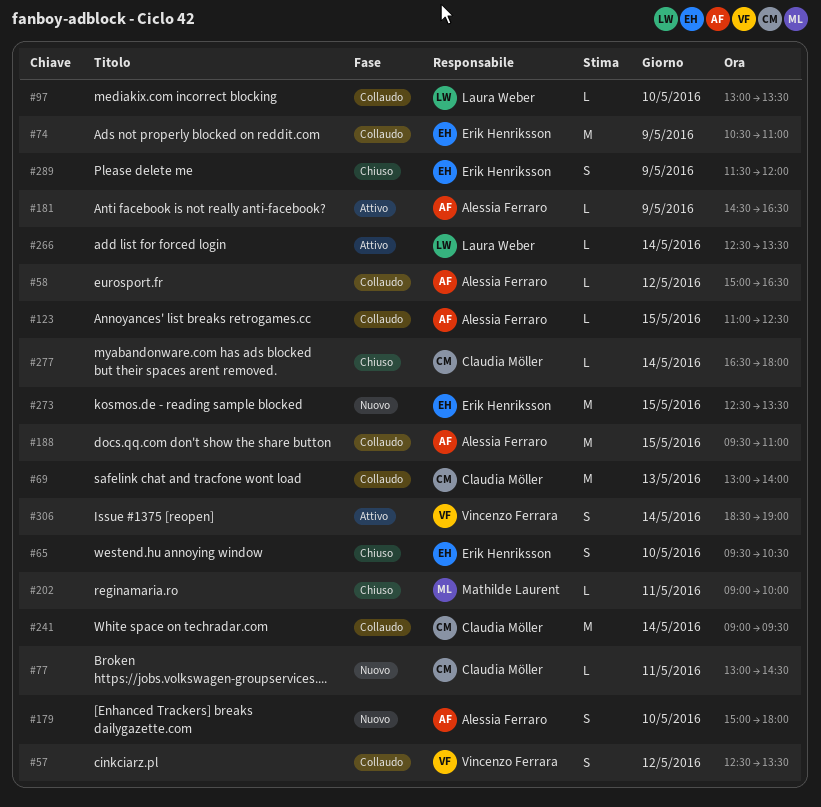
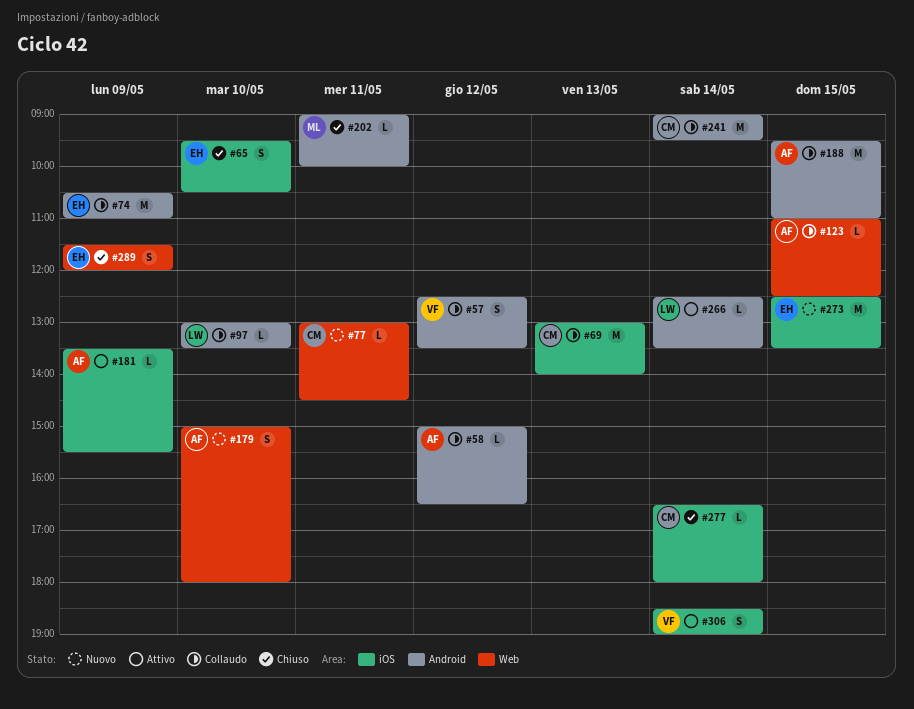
#181, begins: 14:30 -> 13:30
#181, ends: 16:30 -> 15:30

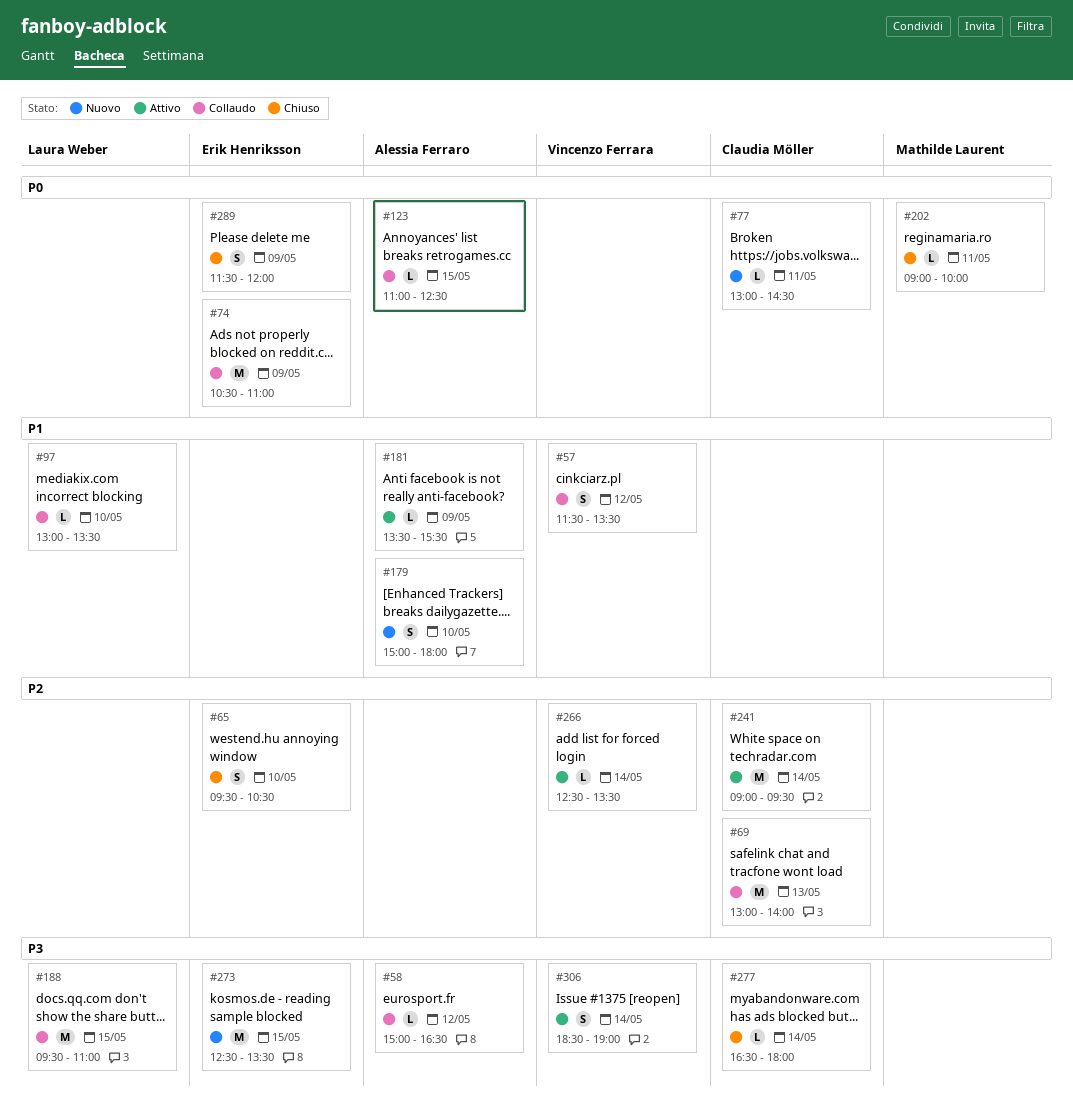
#57, begins: 12:30 -> 11:30
#188, owner: Alessia Ferraro -> Laura Weber
#241, status: Collaudo -> Attivo
#266, owner: Laura Weber -> Vincenzo Ferrara

